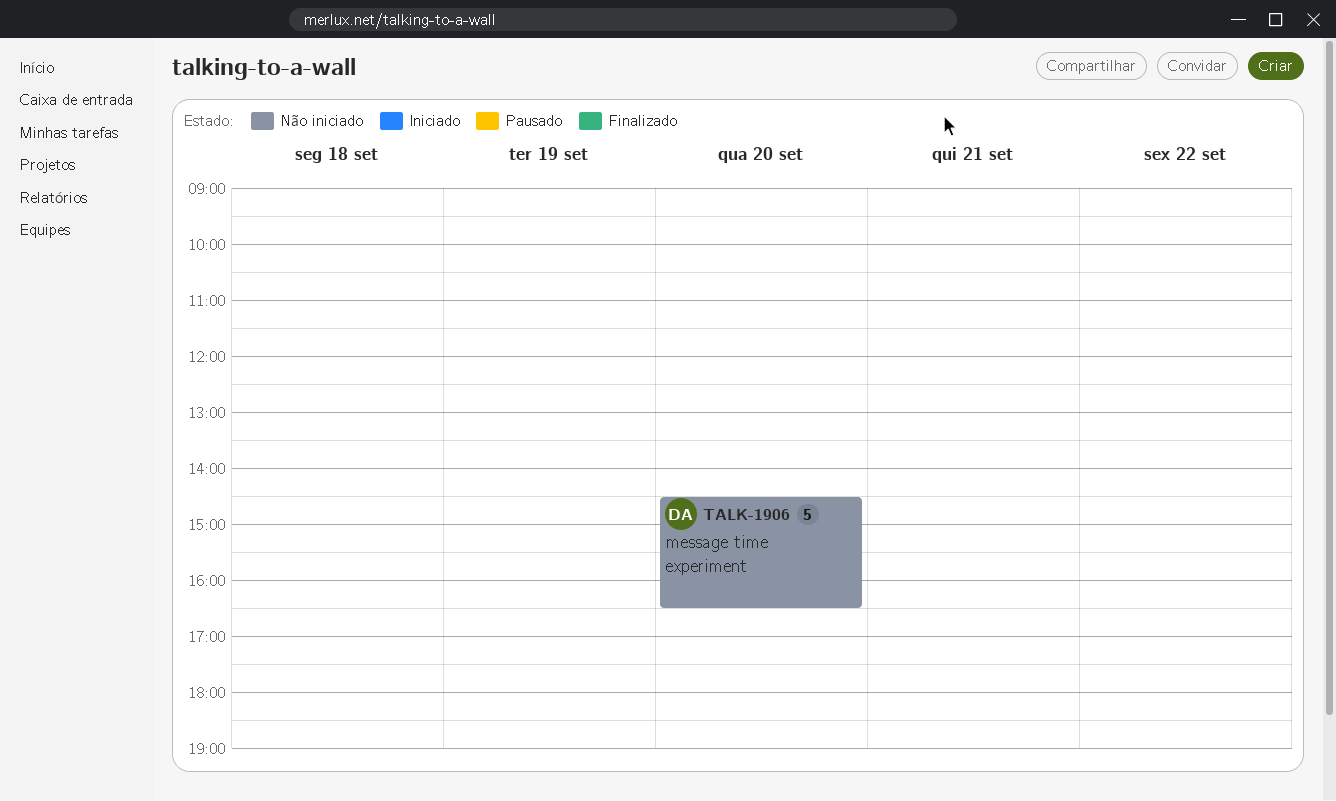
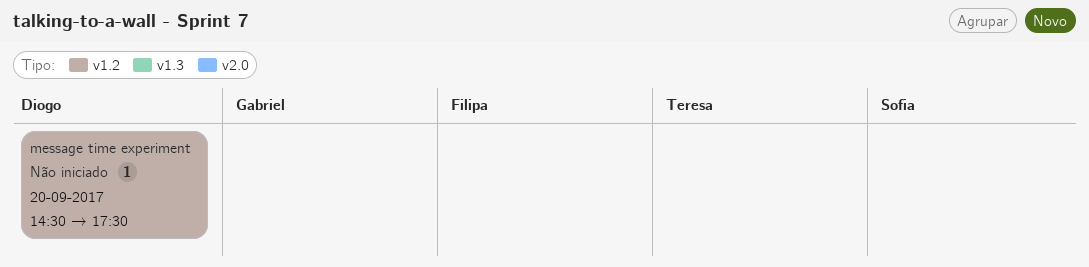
message time experiment, estimate: 5 -> 1
message time experiment, ends: 16:30 -> 17:30

